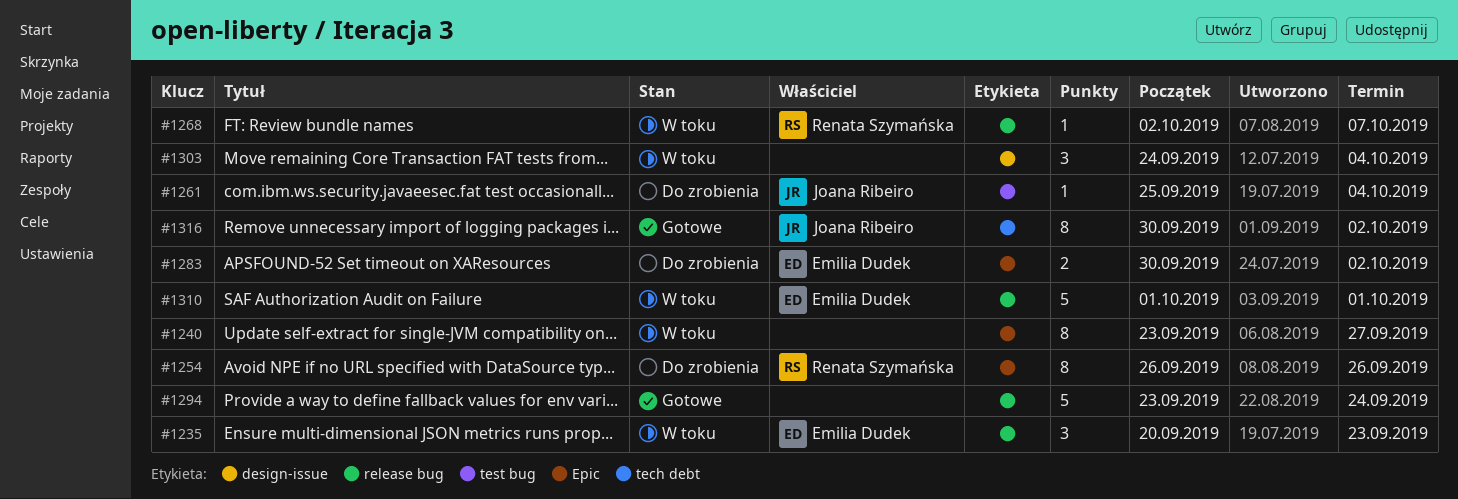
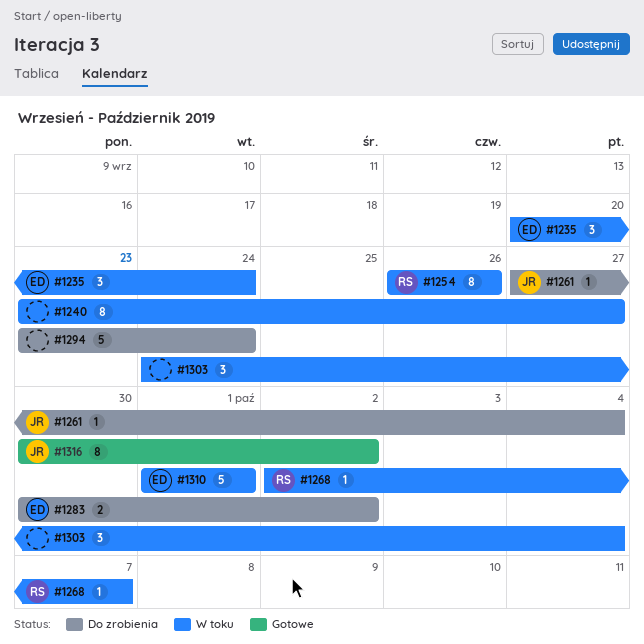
#1235, due: Sep 23 -> Sep 24
#1254, status: Do zrobienia -> W toku
#1261, start: Sep 25 -> Sep 27
#1294, status: Gotowe -> Do zrobienia

